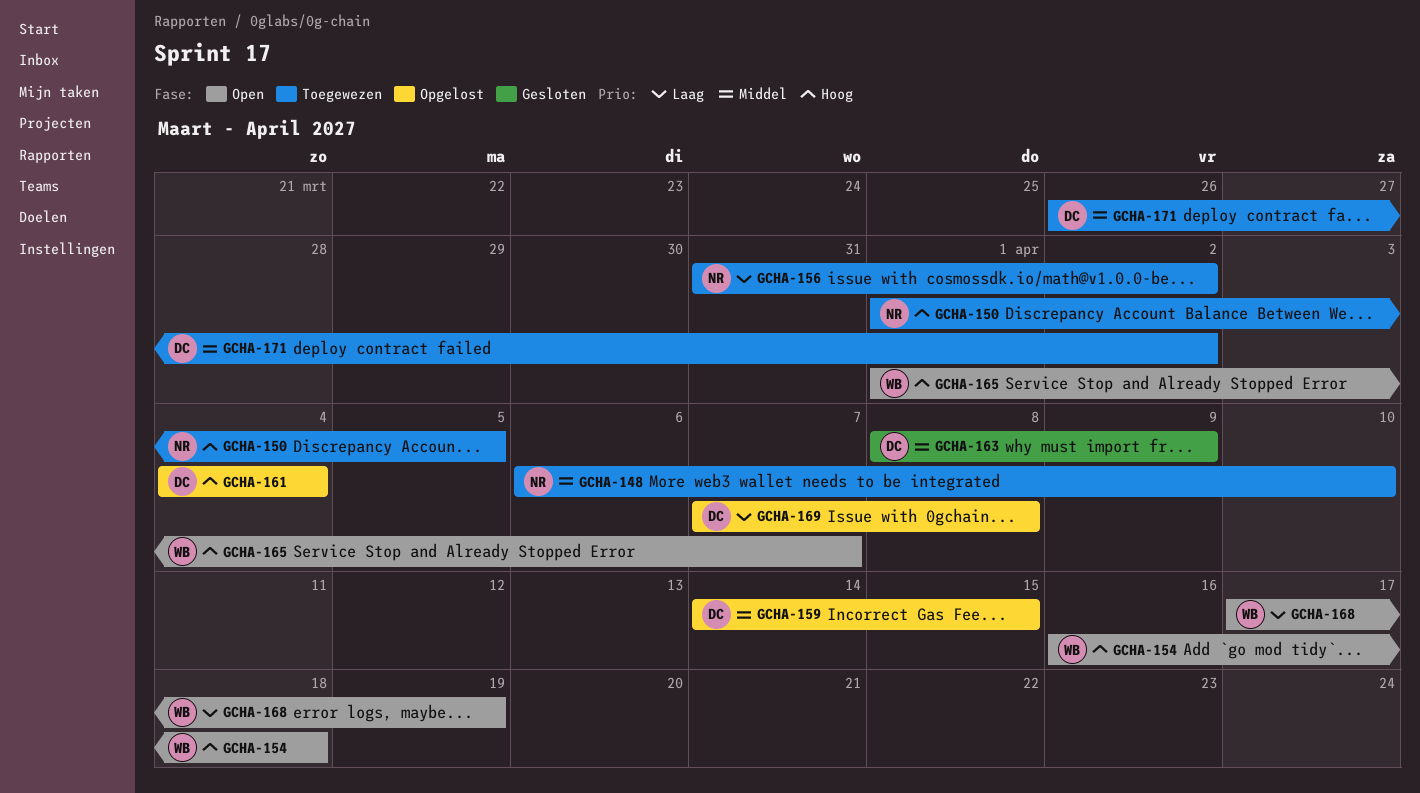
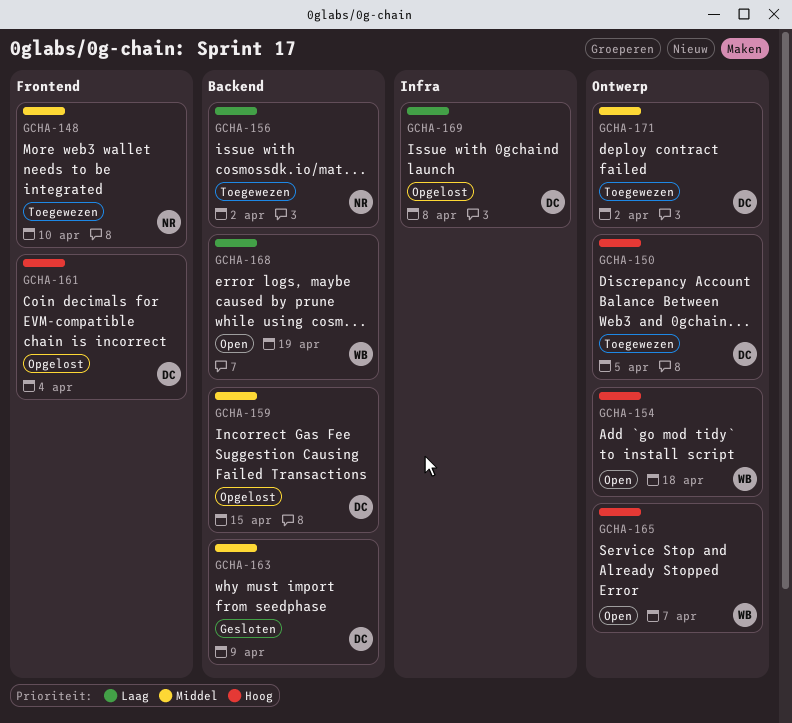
GCHA-150, owner: NR -> DC

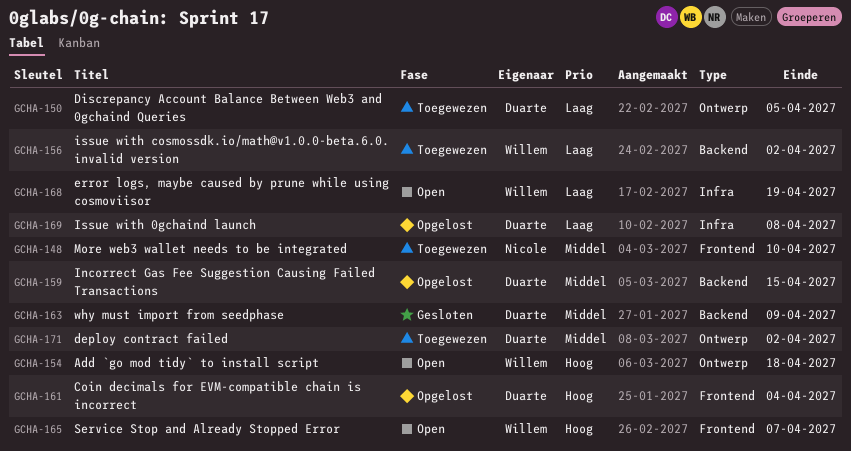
GCHA-150, priority: Hoog -> Laag
GCHA-156, owner: Nicole -> Willem
GCHA-165, label: Ontwerp -> Frontend
GCHA-168, label: Backend -> Infra

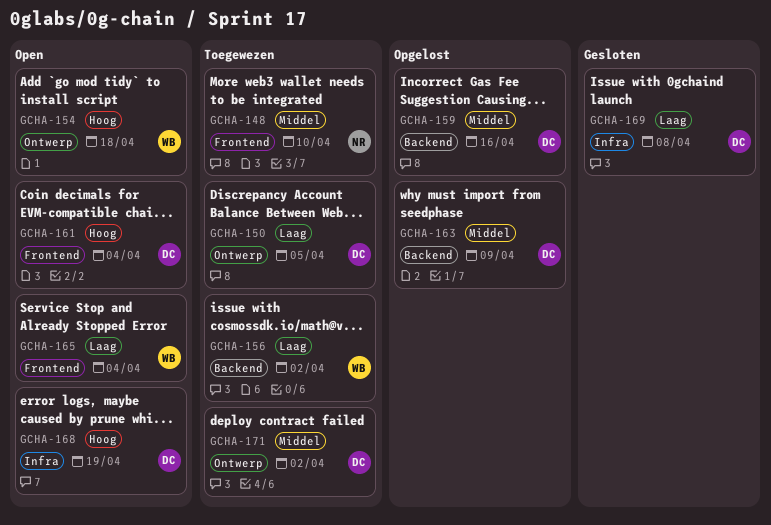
GCHA-159, due: Apr 15 -> Apr 16
GCHA-161, status: Opgelost -> Open
GCHA-163, status: Gesloten -> Opgelost
GCHA-165, priority: Hoog -> Laag
GCHA-165, due: Apr 7 -> Apr 4
GCHA-168, owner: Willem -> Duarte
GCHA-168, priority: Laag -> Hoog
GCHA-169, status: Opgelost -> Gesloten

